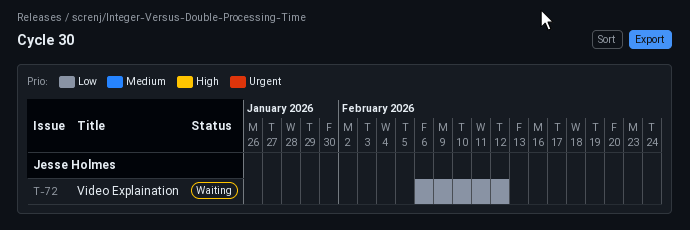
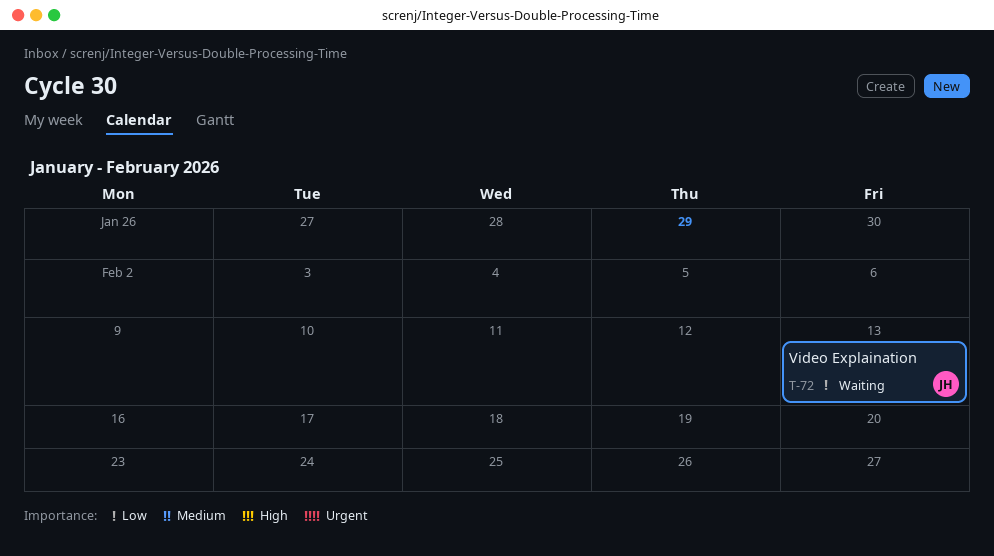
T-72, due: Feb 12 -> Feb 13

